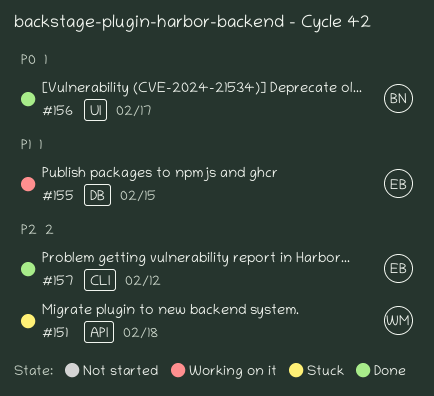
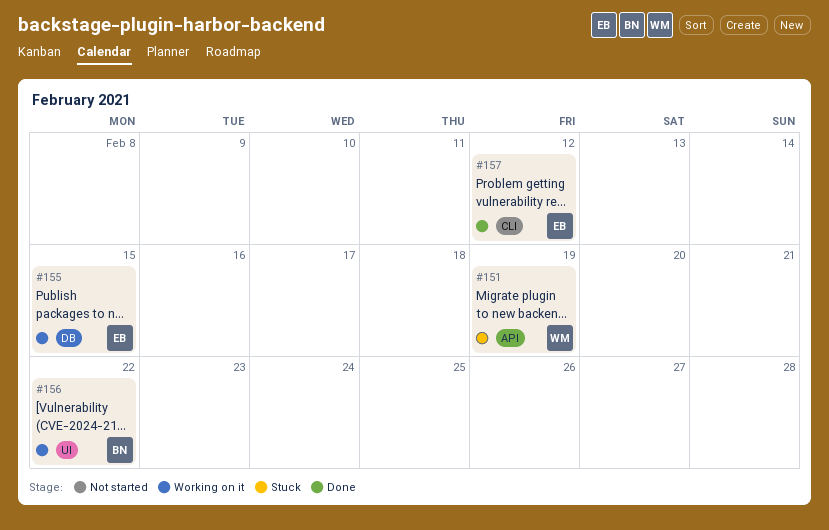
#151, due: Feb 18 -> Feb 19
#156, status: Done -> Working on it
#156, due: Feb 17 -> Feb 22

